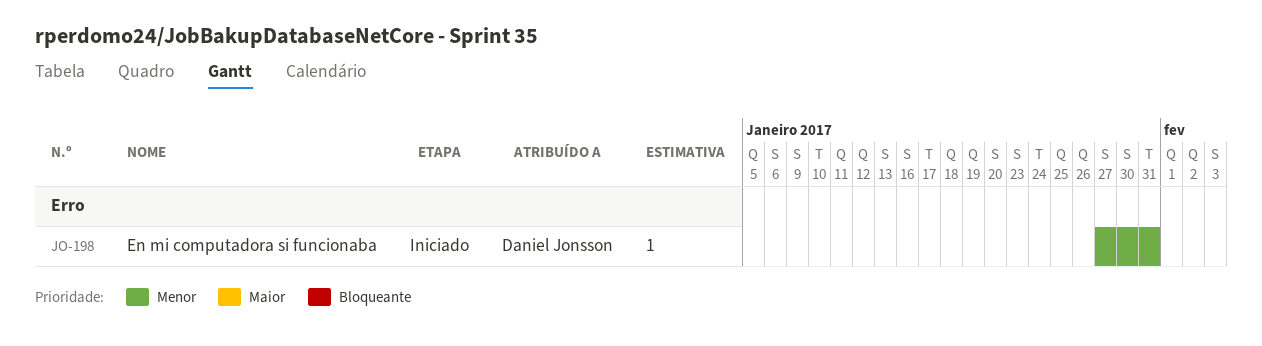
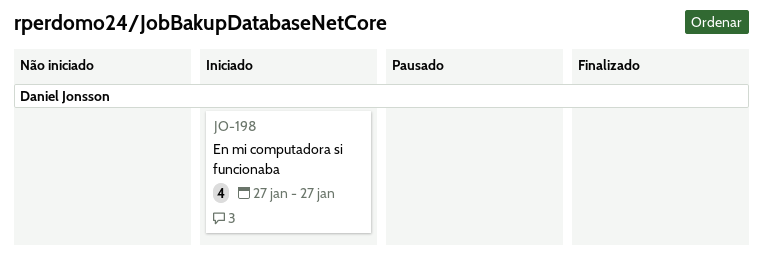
JO-198, estimate: 1 -> 4
JO-198, due: Jan 31 -> Jan 27

